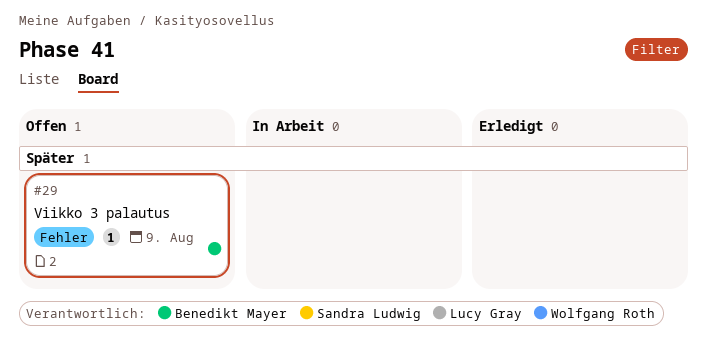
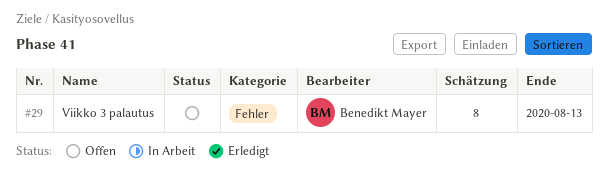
#29, estimate: 1 -> 8
#29, due: Aug 9 -> Aug 13

